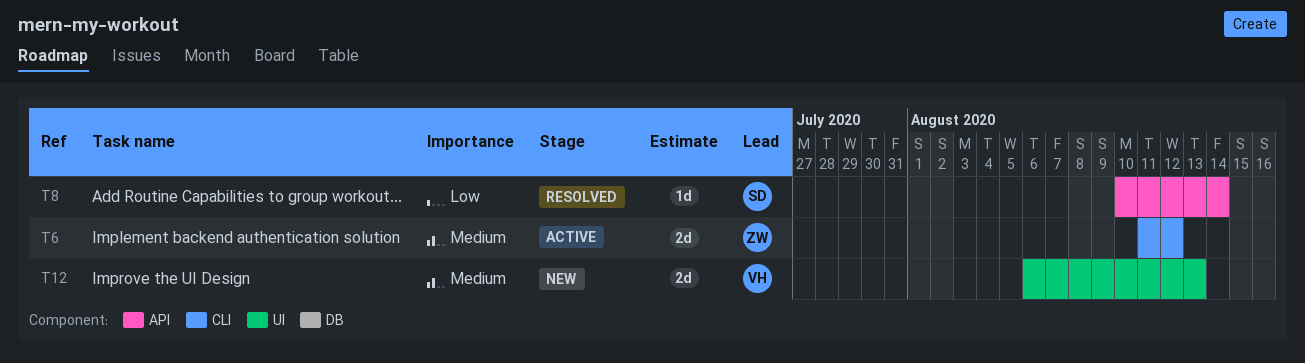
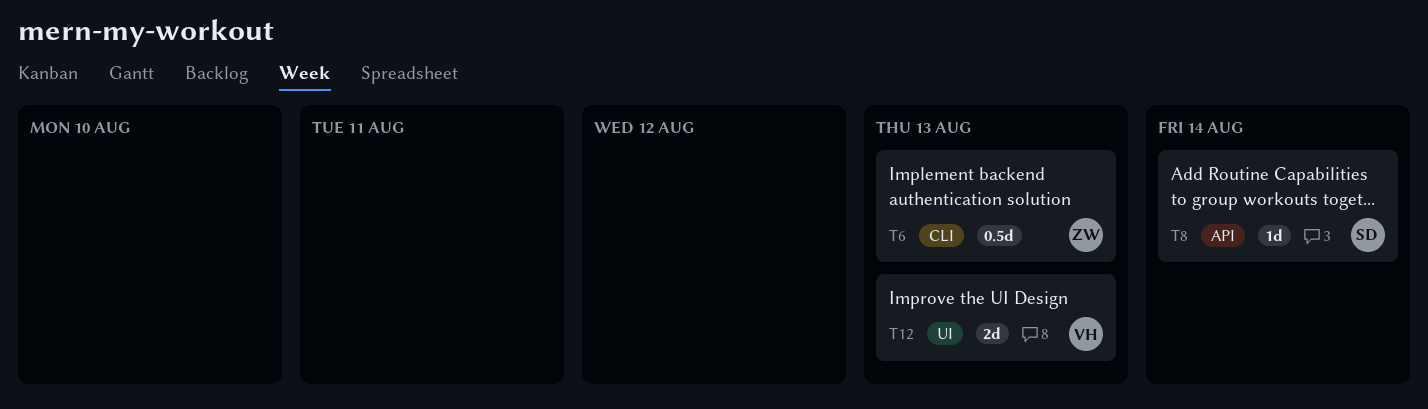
T6, estimate: 2d -> 0.5d
T6, due: Aug 12 -> Aug 13

